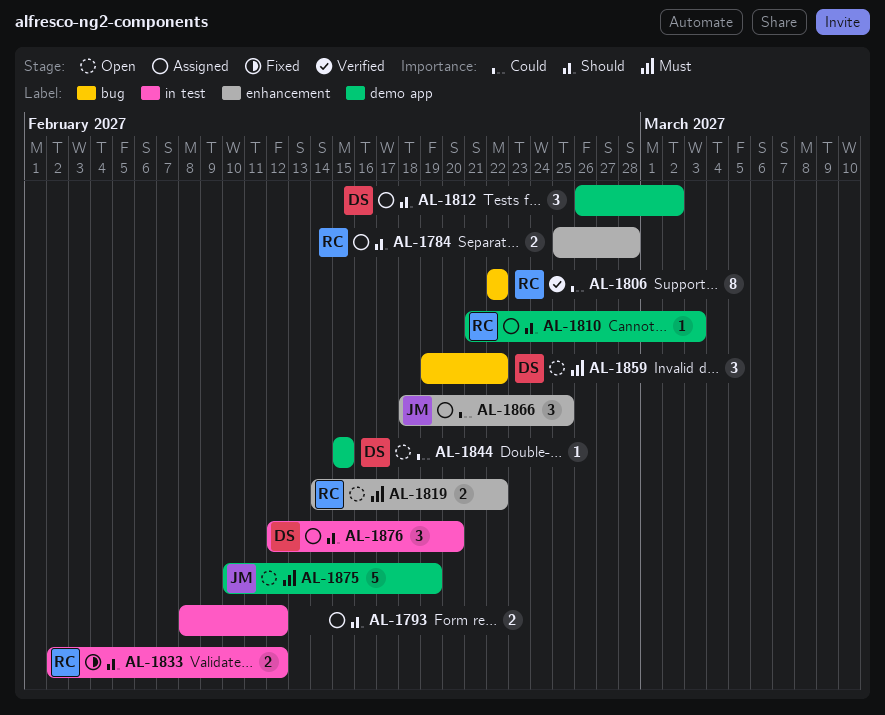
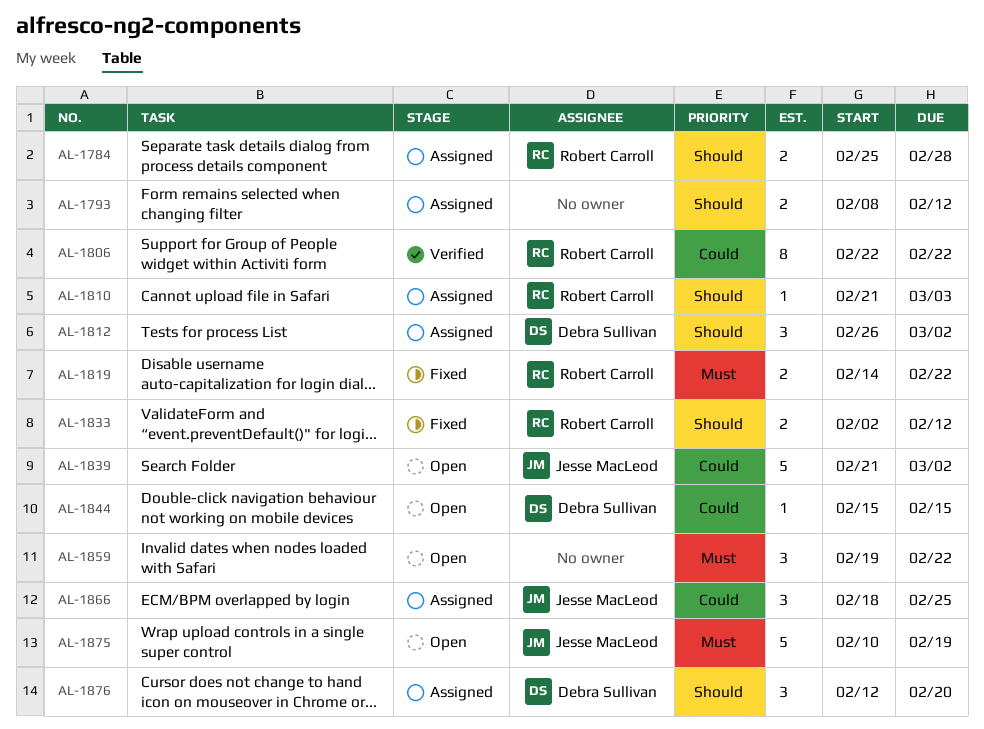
AL-1819, status: Open -> Fixed
AL-1839: none -> present
AL-1859, owner: Debra Sullivan -> none

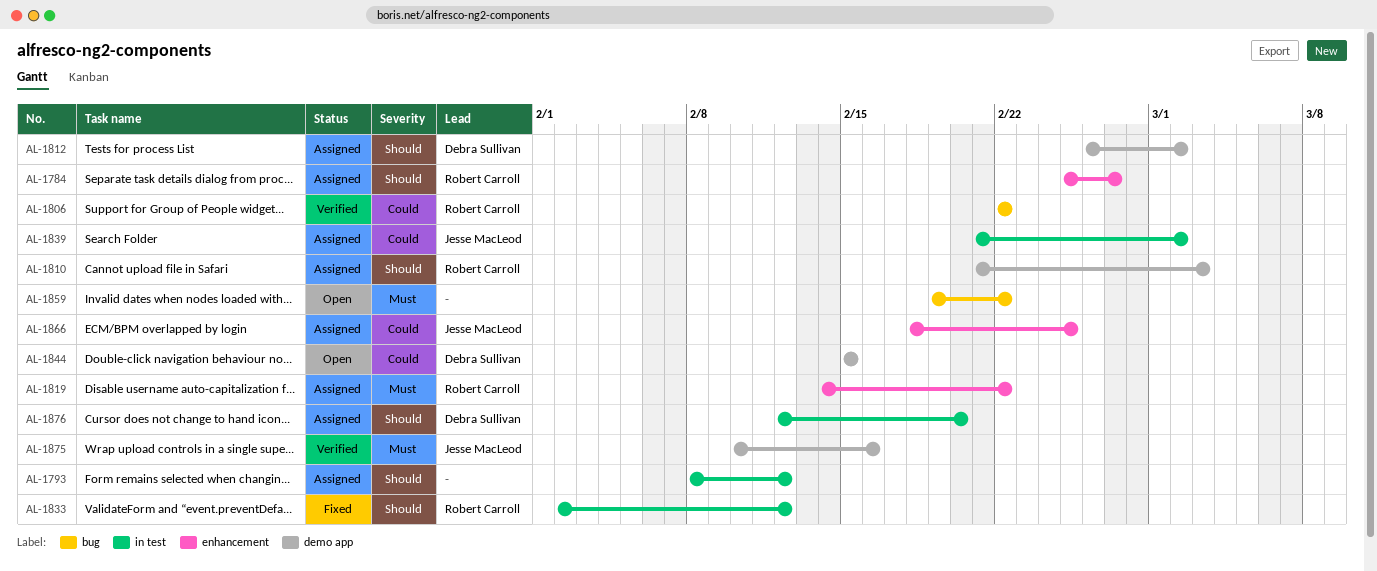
AL-1784, due: Feb 28 -> Feb 27
AL-1819, status: Fixed -> Assigned
AL-1839, status: Open -> Assigned
AL-1875, status: Open -> Verified
AL-1875, due: Feb 19 -> Feb 16

